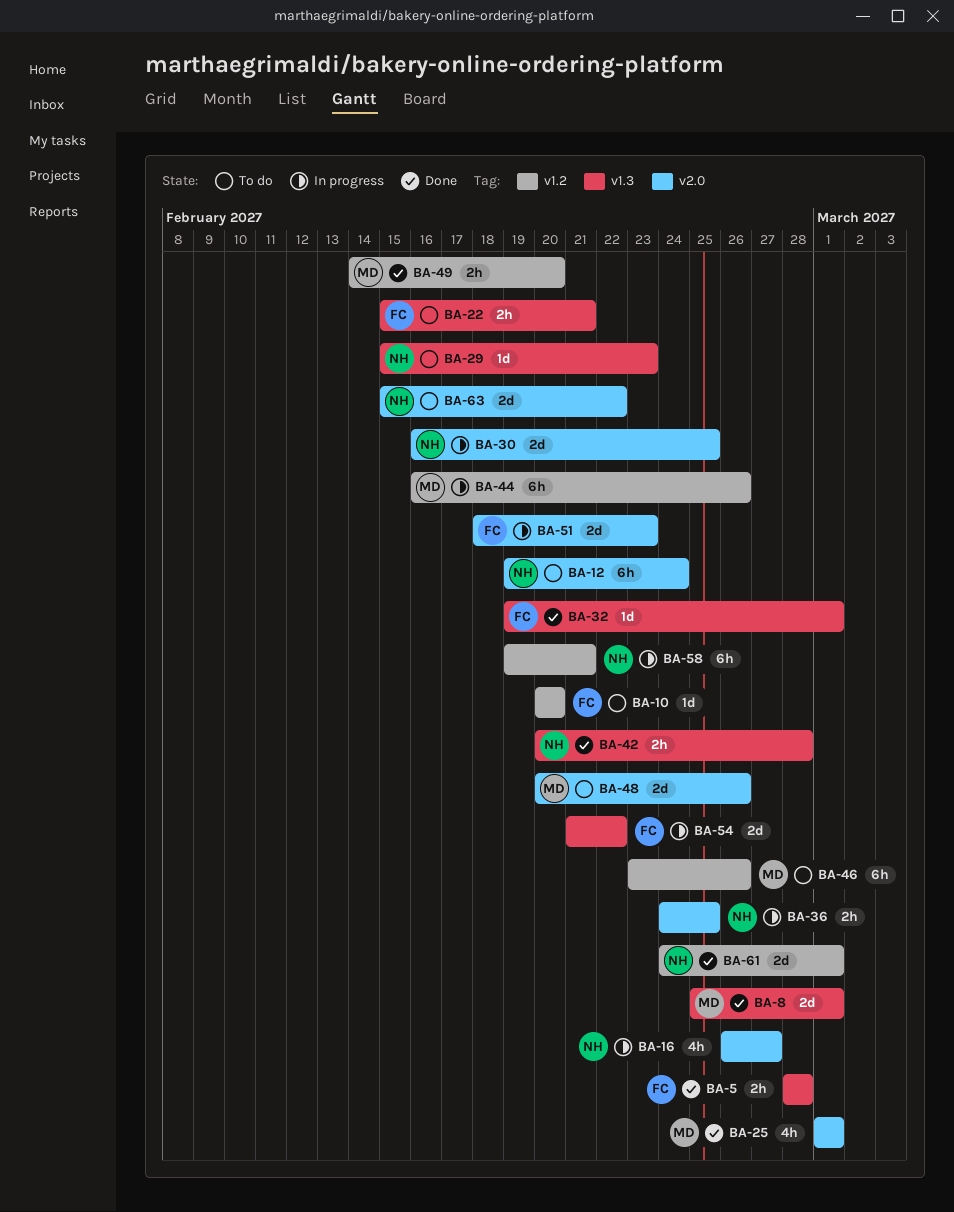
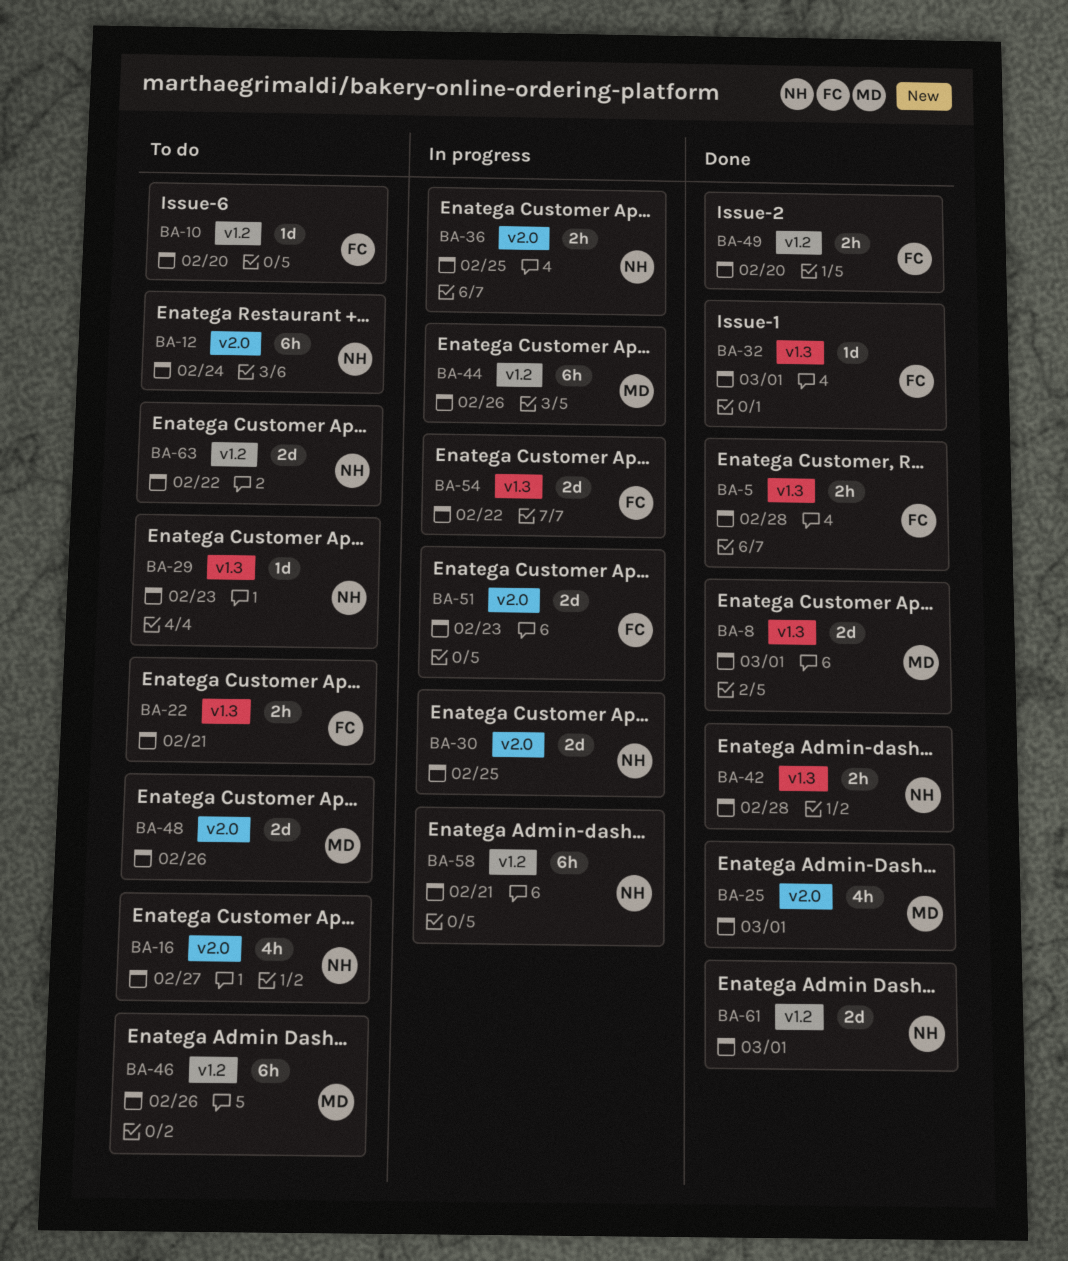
BA-16, status: In progress -> To do
BA-49, owner: MD -> FC
BA-63, label: v2.0 -> v1.2

